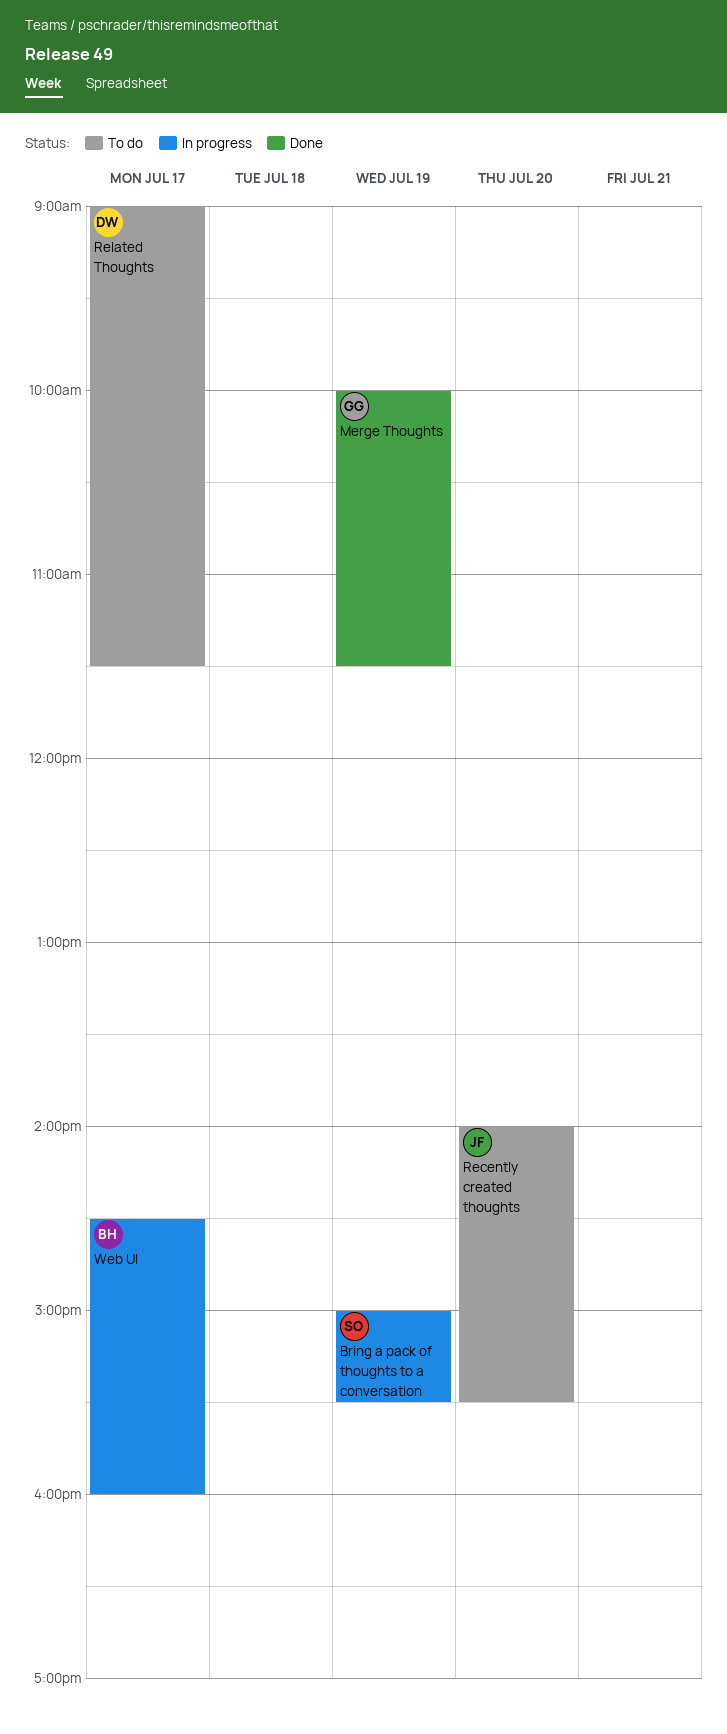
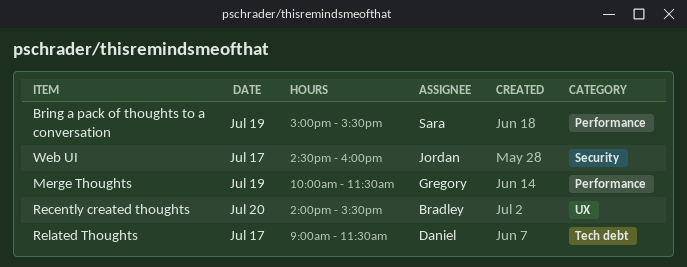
Recently created thoughts, owner: Jordan -> Bradley
Web UI, owner: Bradley -> Jordan

